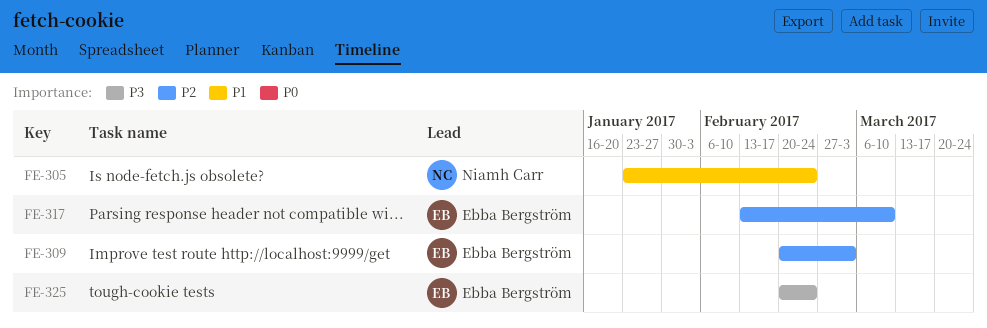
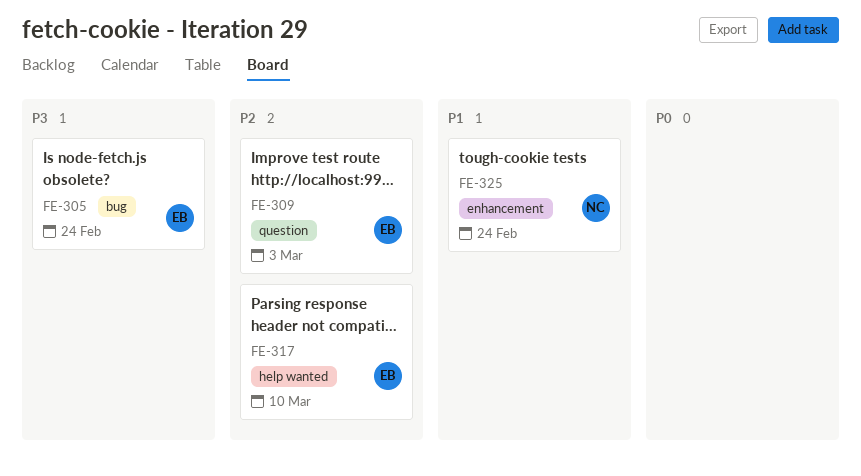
FE-305, owner: Niamh Carr -> Ebba Bergström
FE-305, priority: P1 -> P3
FE-325, owner: Ebba Bergström -> Niamh Carr
FE-325, priority: P3 -> P1

